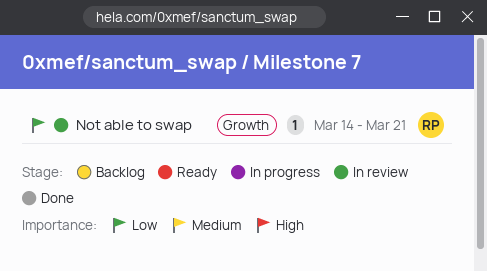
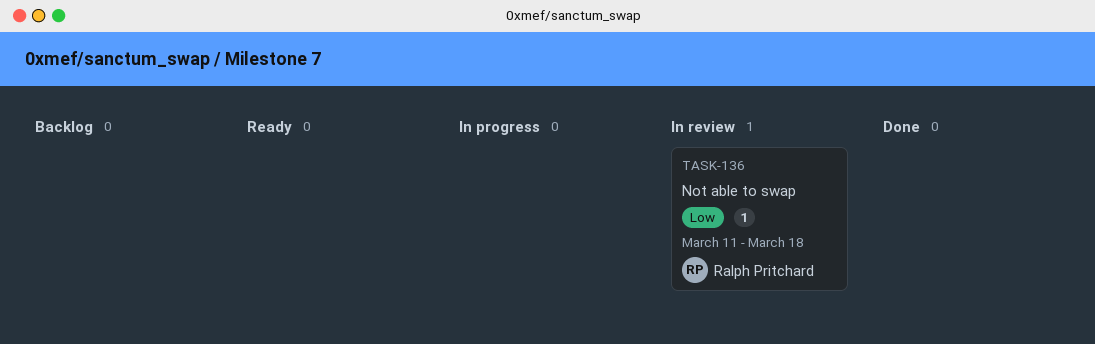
Not able to swap, start: Mar 14 -> Mar 11
Not able to swap, due: Mar 21 -> Mar 18

